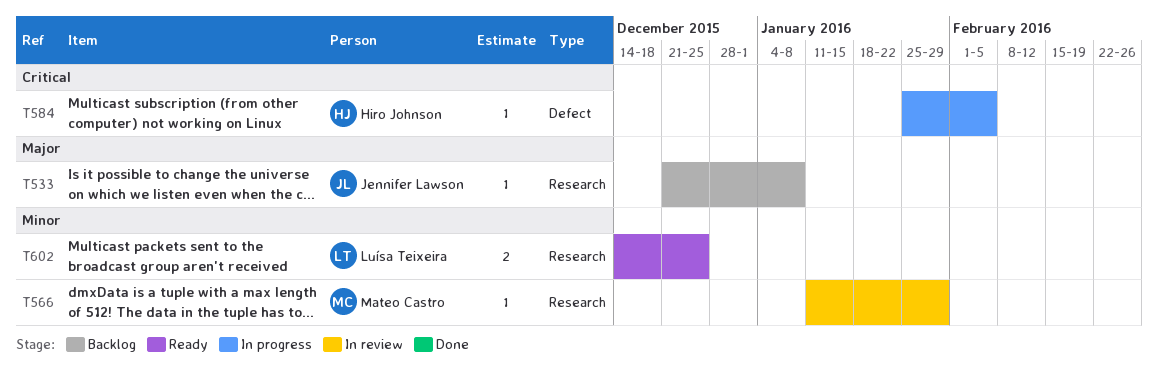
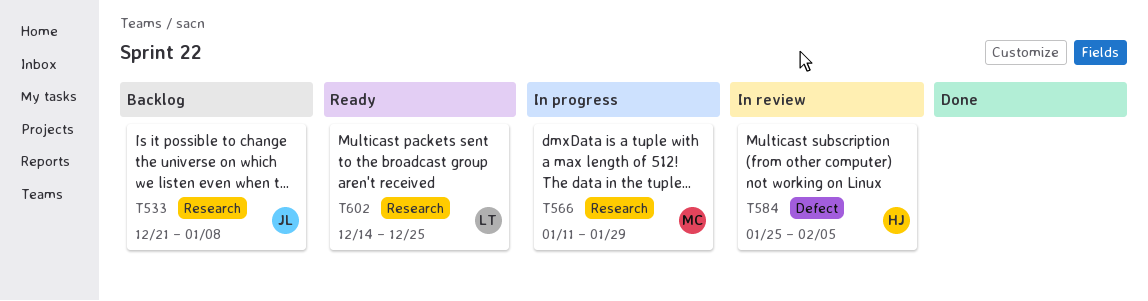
T566, status: In review -> In progress
T584, status: In progress -> In review

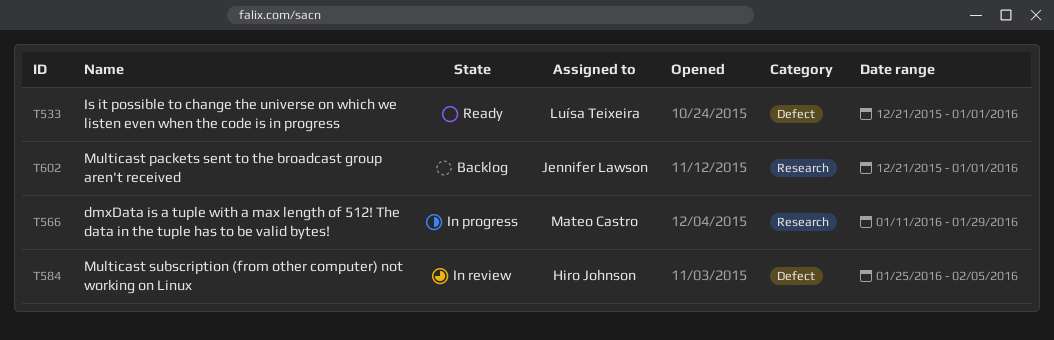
T533, status: Backlog -> Ready
T533, owner: Jennifer Lawson -> Luísa Teixeira
T533, label: Research -> Defect
T533, due: Jan 8 -> Jan 1
T602, status: Ready -> Backlog
T602, owner: Luísa Teixeira -> Jennifer Lawson
T602, start: Dec 14 -> Dec 21
T602, due: Dec 25 -> Jan 1

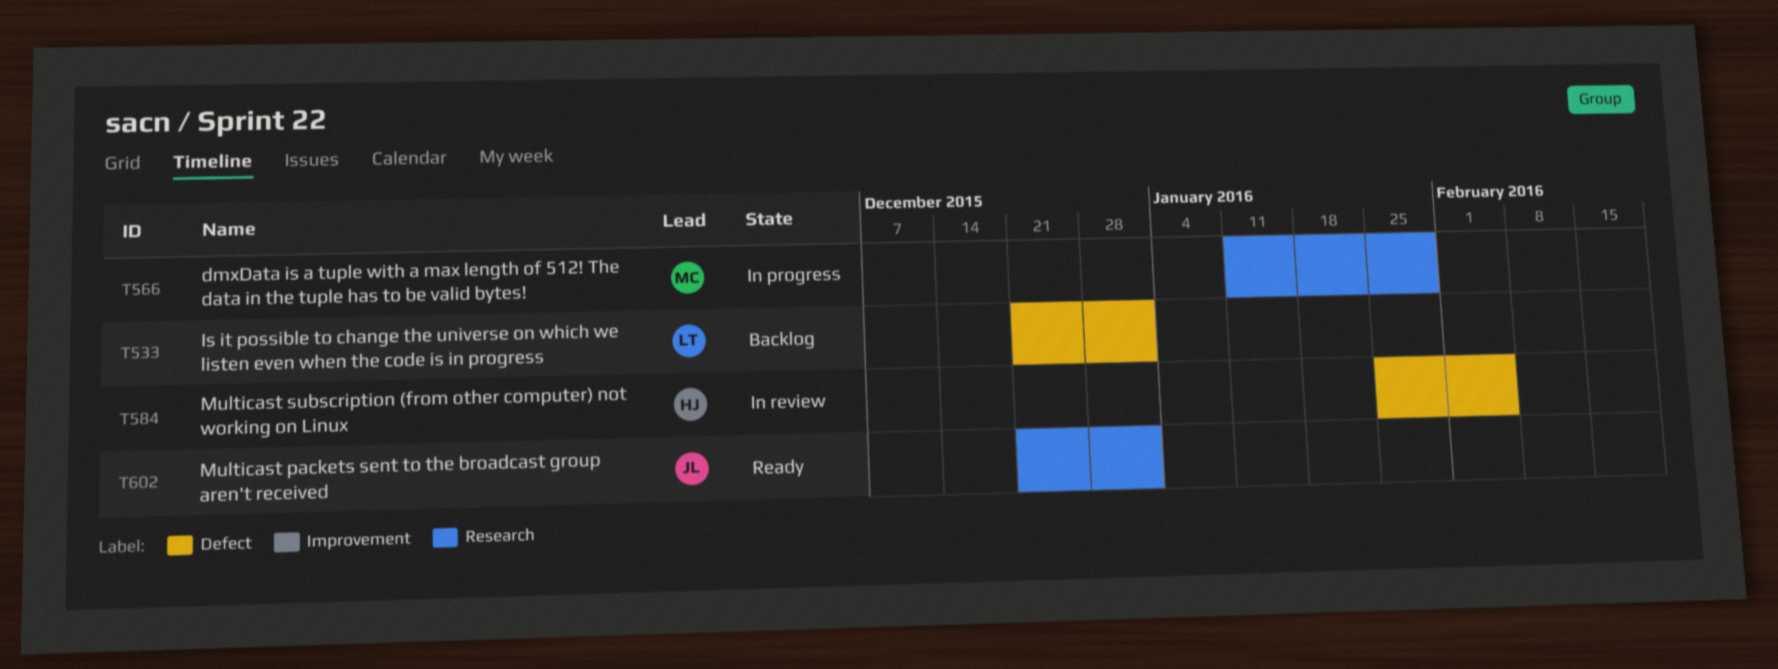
T533, status: Ready -> Backlog
T602, status: Backlog -> Ready

